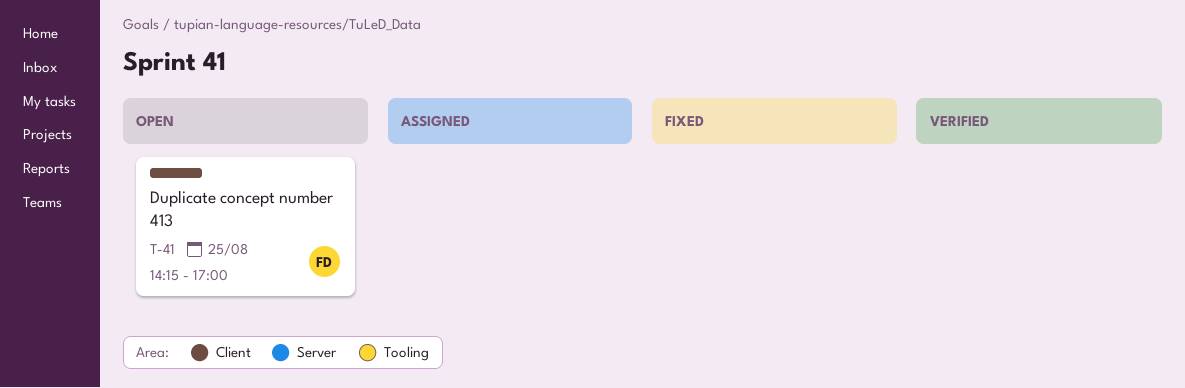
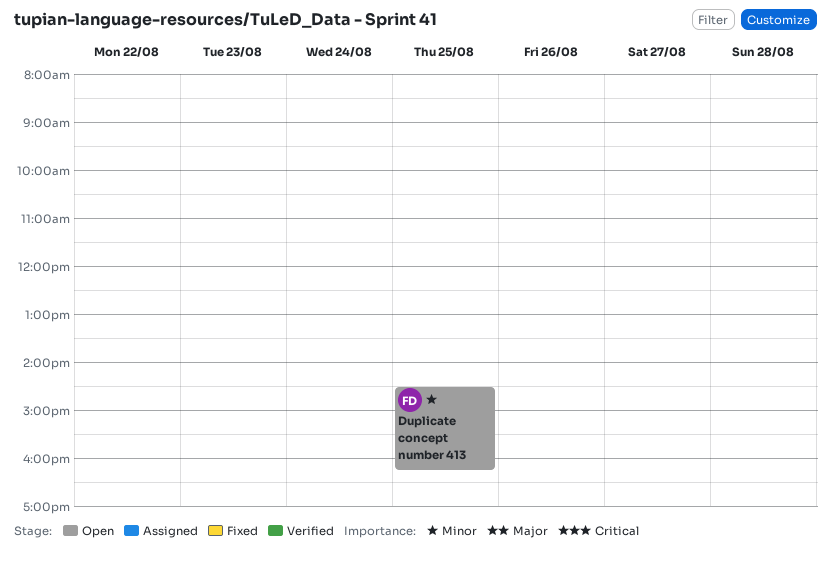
Duplicate concept number 413, begins: 14:15 -> 14:30
Duplicate concept number 413, ends: 17:00 -> 16:15

